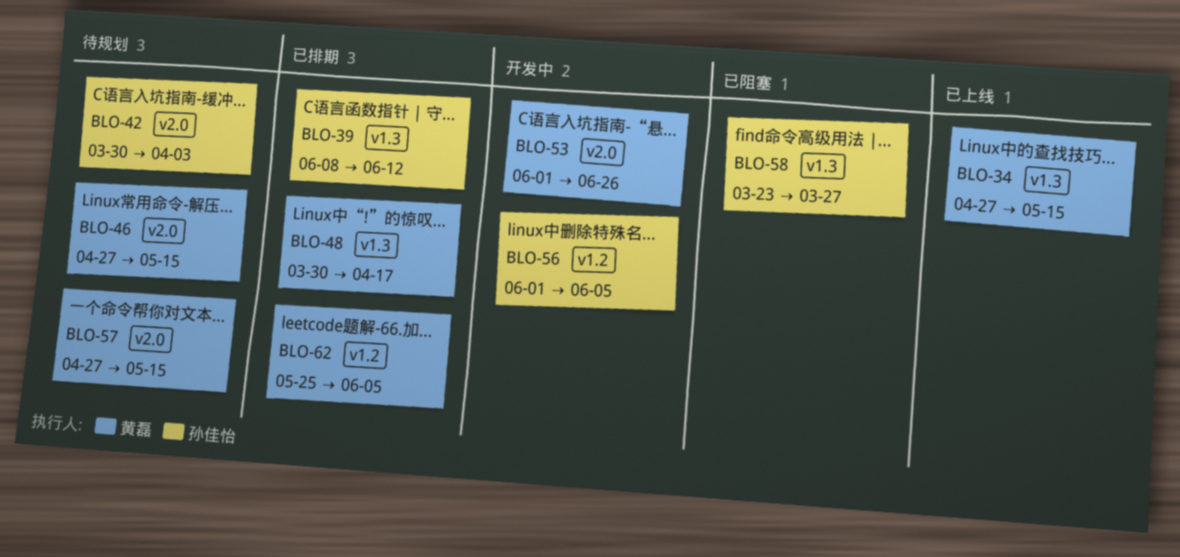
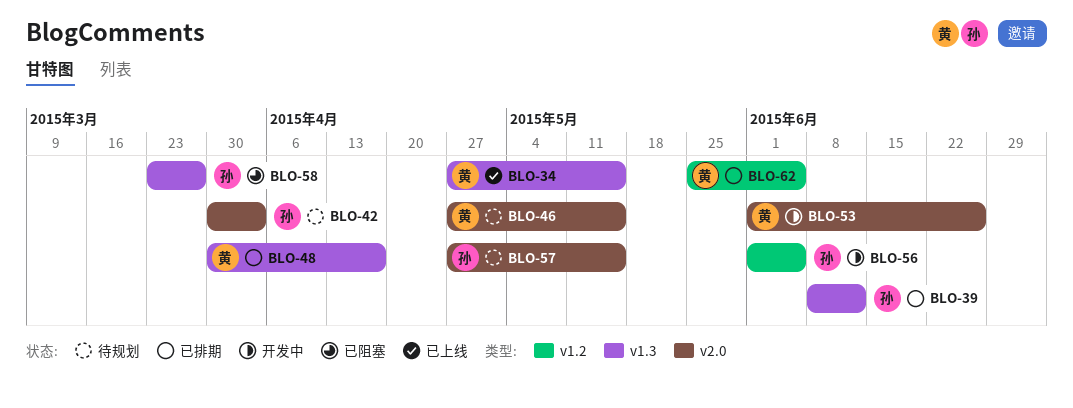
BLO-57, owner: 黄磊 -> 孙佳怡

